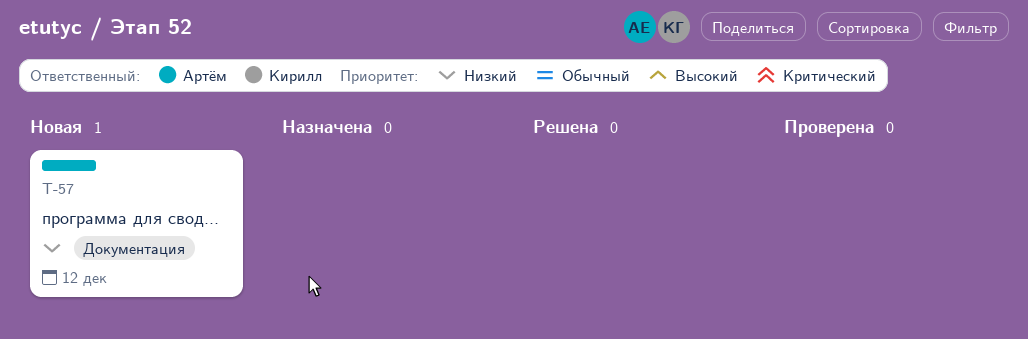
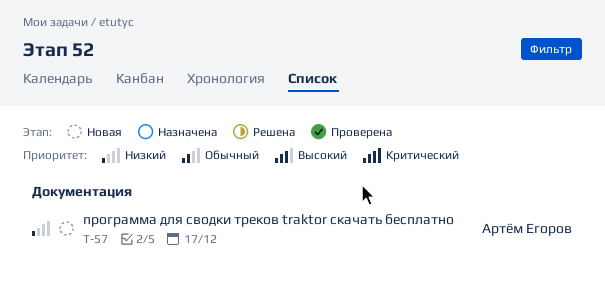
T-57, due: Dec 12 -> Dec 17

